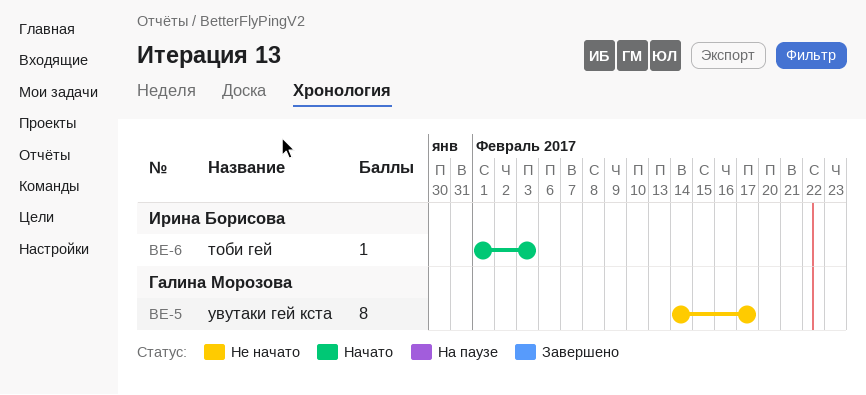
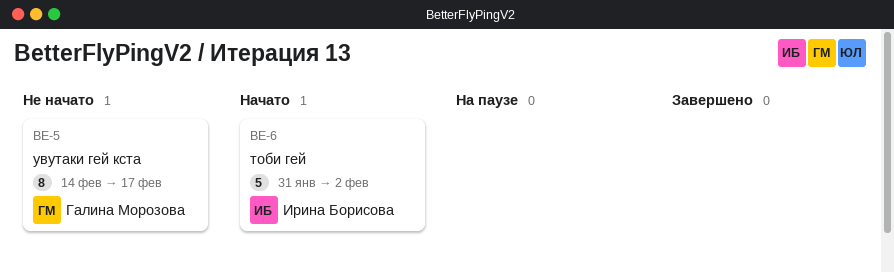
BE-6, estimate: 1 -> 5
BE-6, start: Feb 1 -> Jan 31
BE-6, due: Feb 3 -> Feb 2

